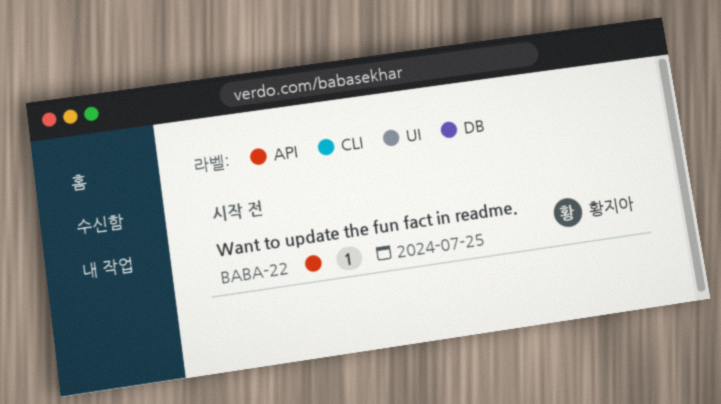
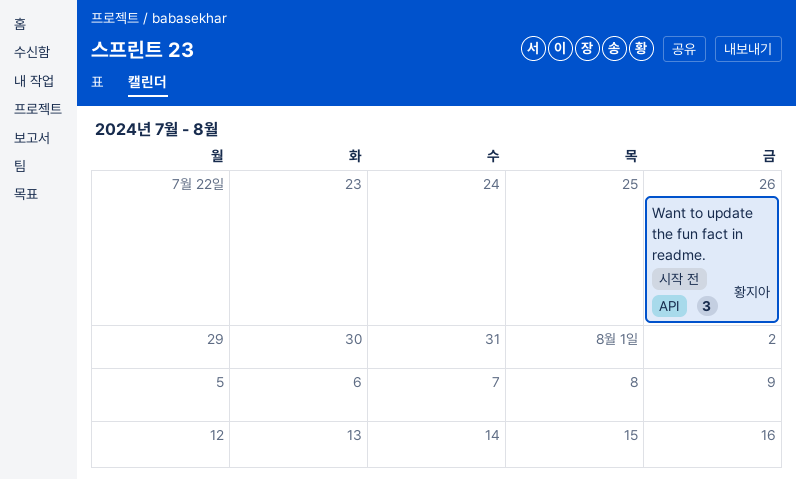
Want to update the fun fact in readme., estimate: 1 -> 3
Want to update the fun fact in readme., due: Jul 25 -> Jul 26

